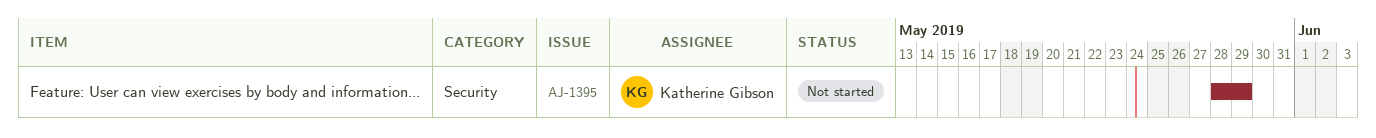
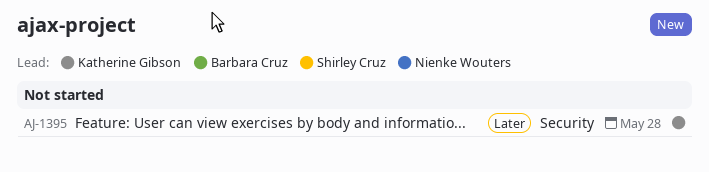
AJ-1395, due: May 29 -> May 28

